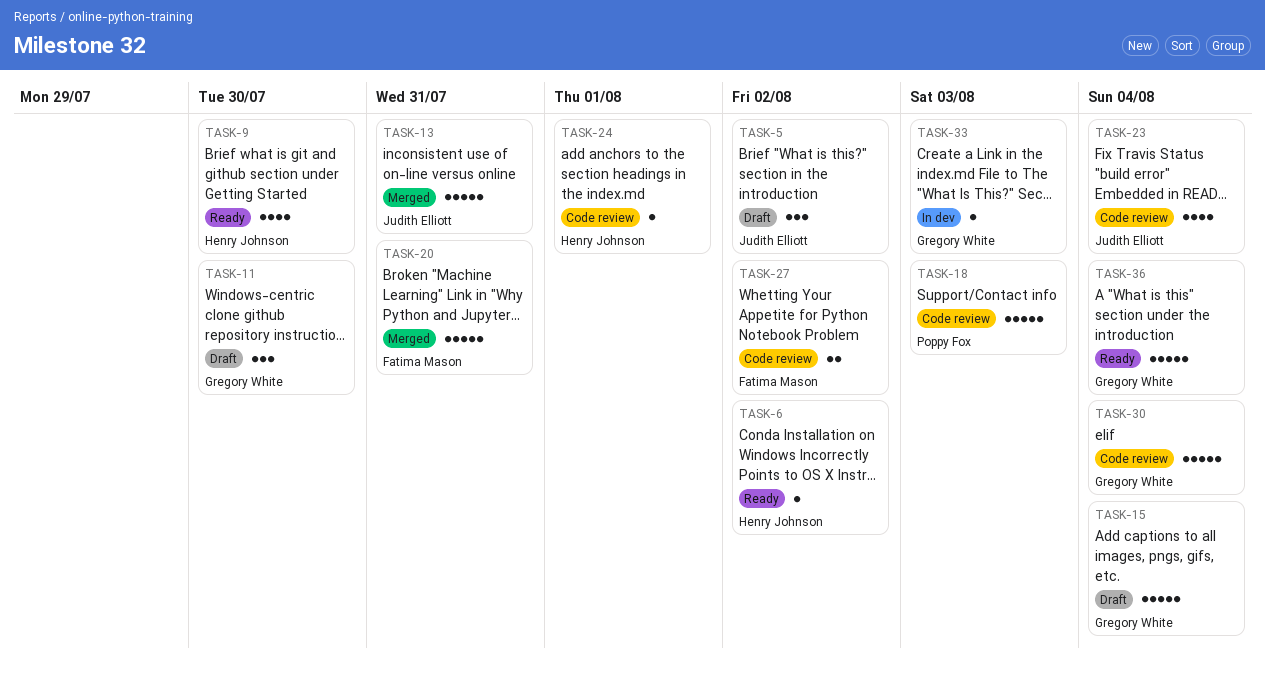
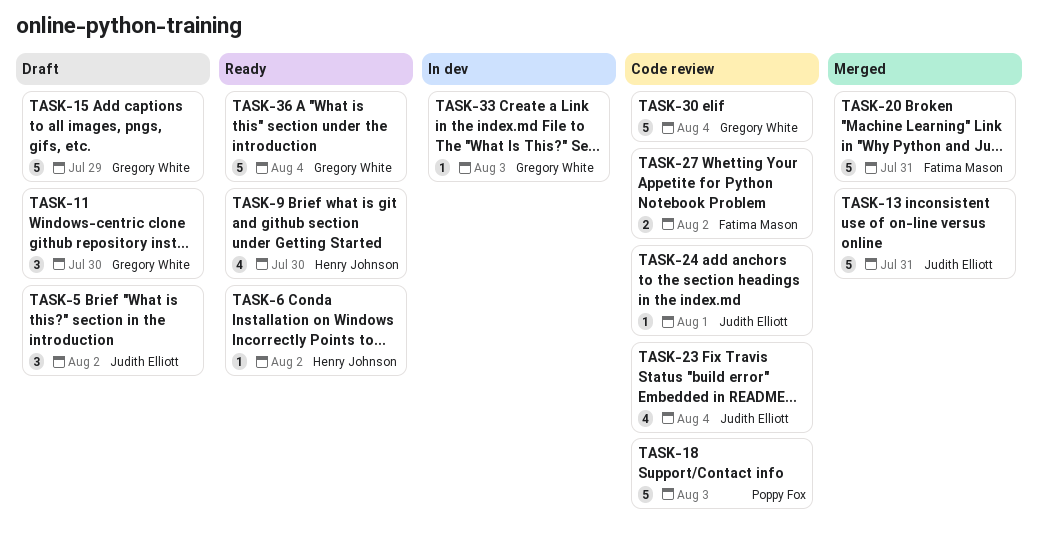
TASK-15, due: Aug 4 -> Jul 29
TASK-24, owner: Henry Johnson -> Judith Elliott

